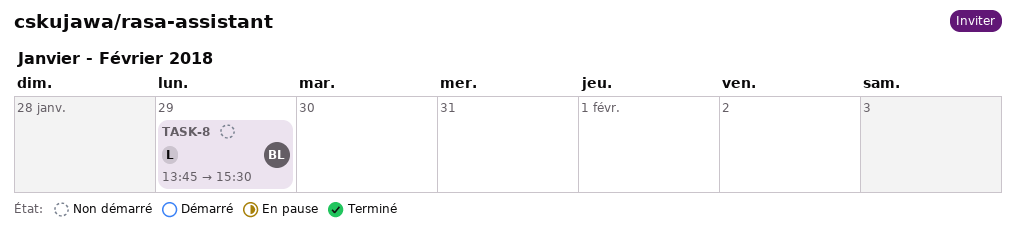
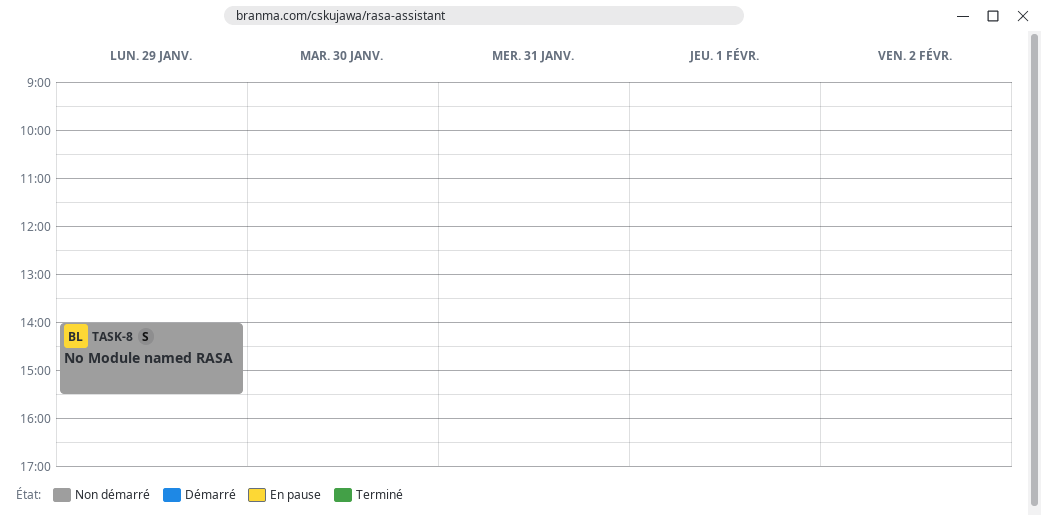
TASK-8, estimate: L -> S
TASK-8, begins: 13:45 -> 14:00

